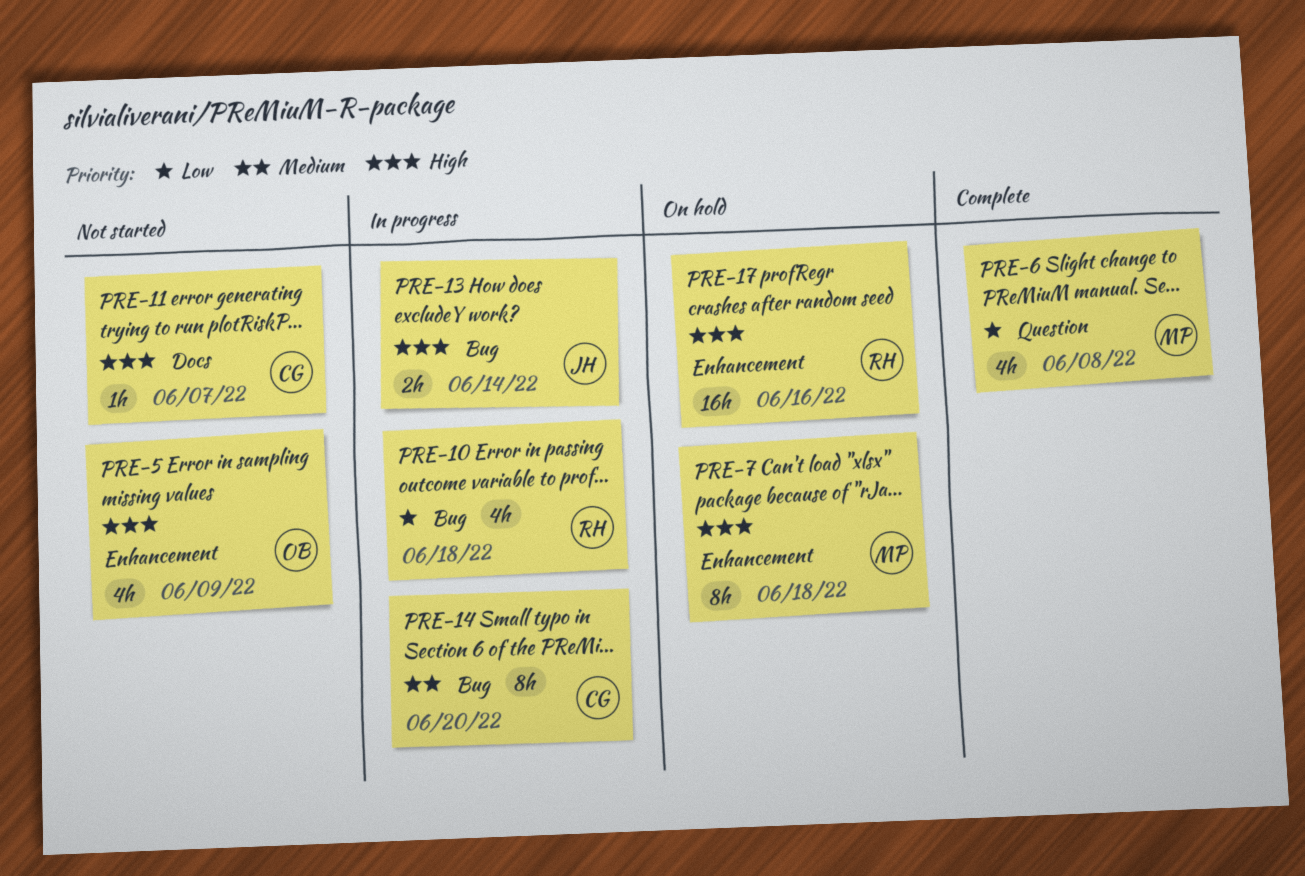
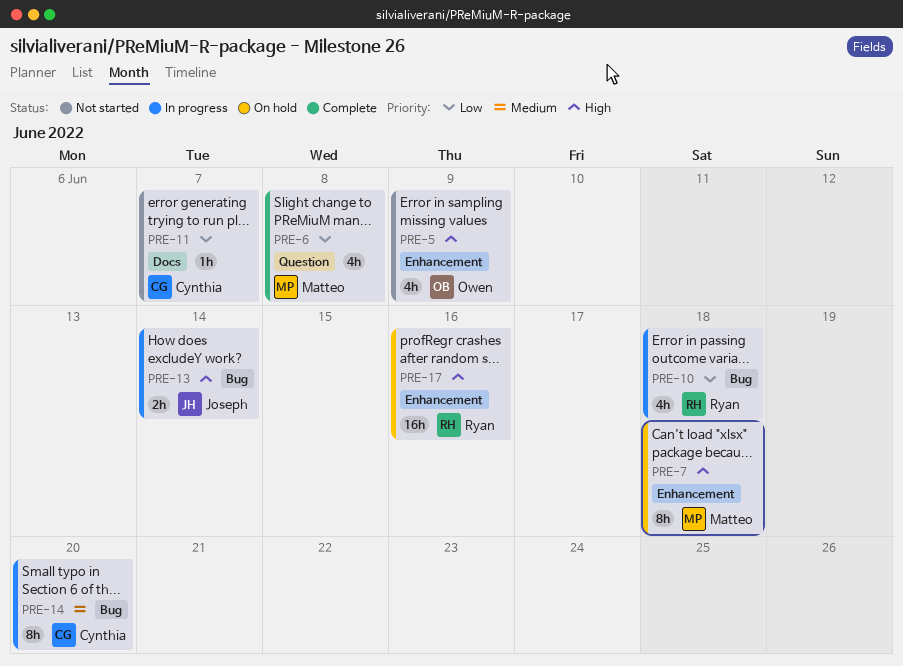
PRE-11, priority: High -> Low

